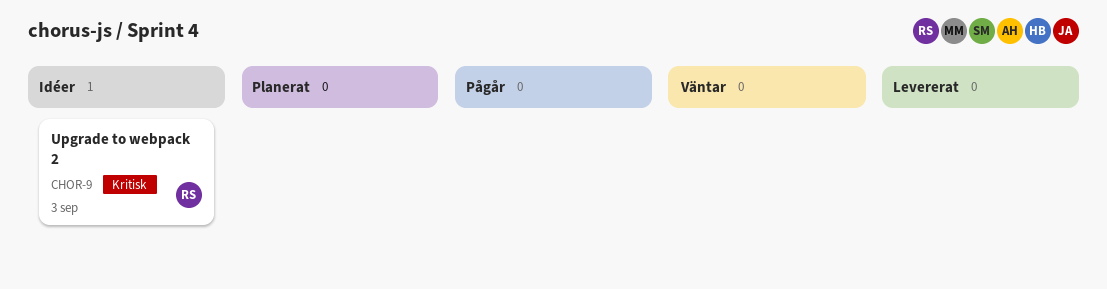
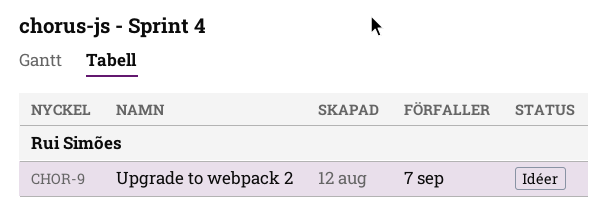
CHOR-9, due: Sep 3 -> Sep 7

